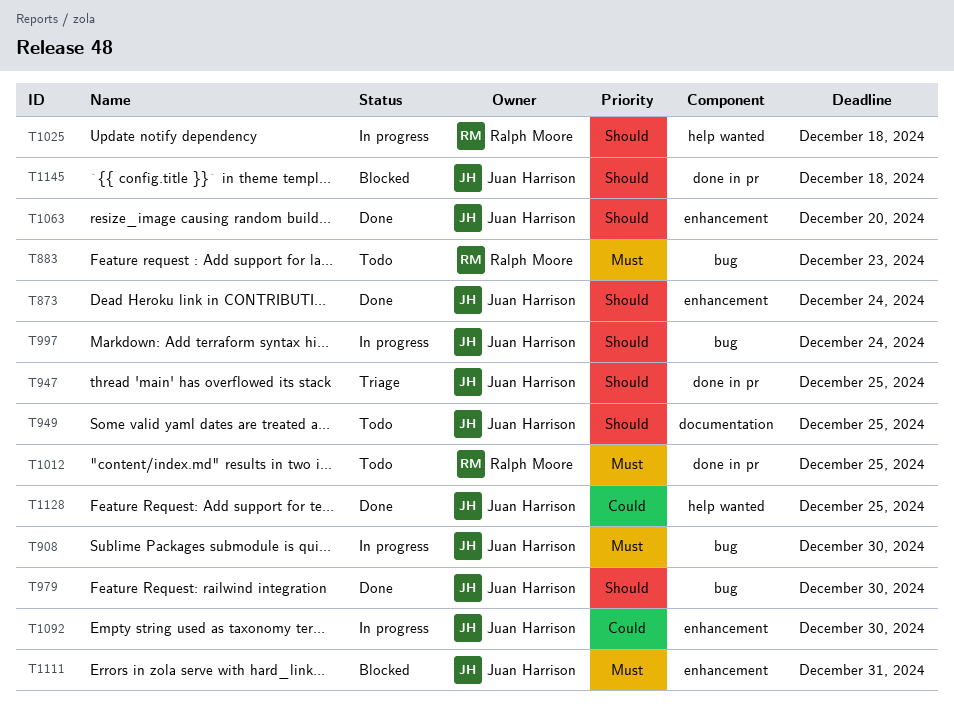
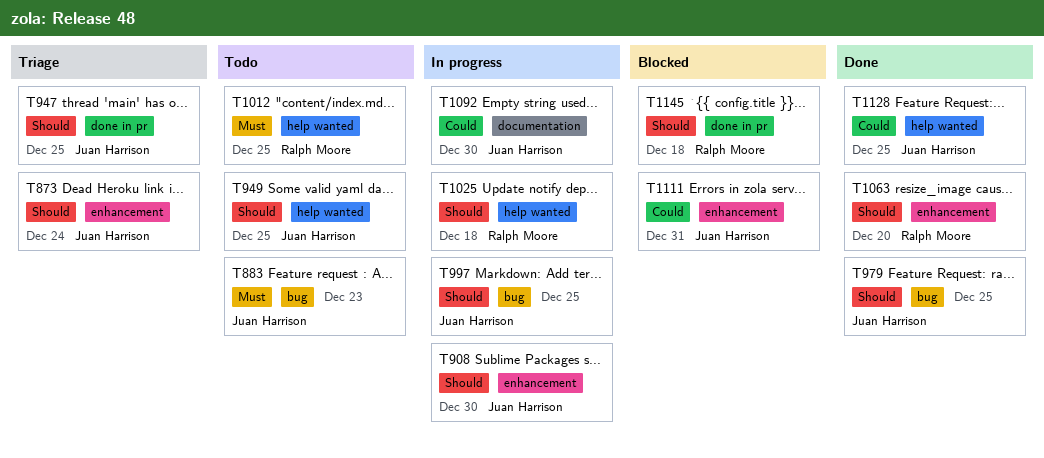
T873, status: Done -> Triage
T883, owner: Ralph Moore -> Juan Harrison
T908, priority: Must -> Should
T908, label: bug -> enhancement
T949, label: documentation -> help wanted
T979, due: Dec 30 -> Dec 25
T997, due: Dec 24 -> Dec 25
T1012, label: done in pr -> help wanted
T1063, owner: Juan Harrison -> Ralph Moore
T1092, label: enhancement -> documentation
T1111, priority: Must -> Could
T1145, owner: Juan Harrison -> Ralph Moore

